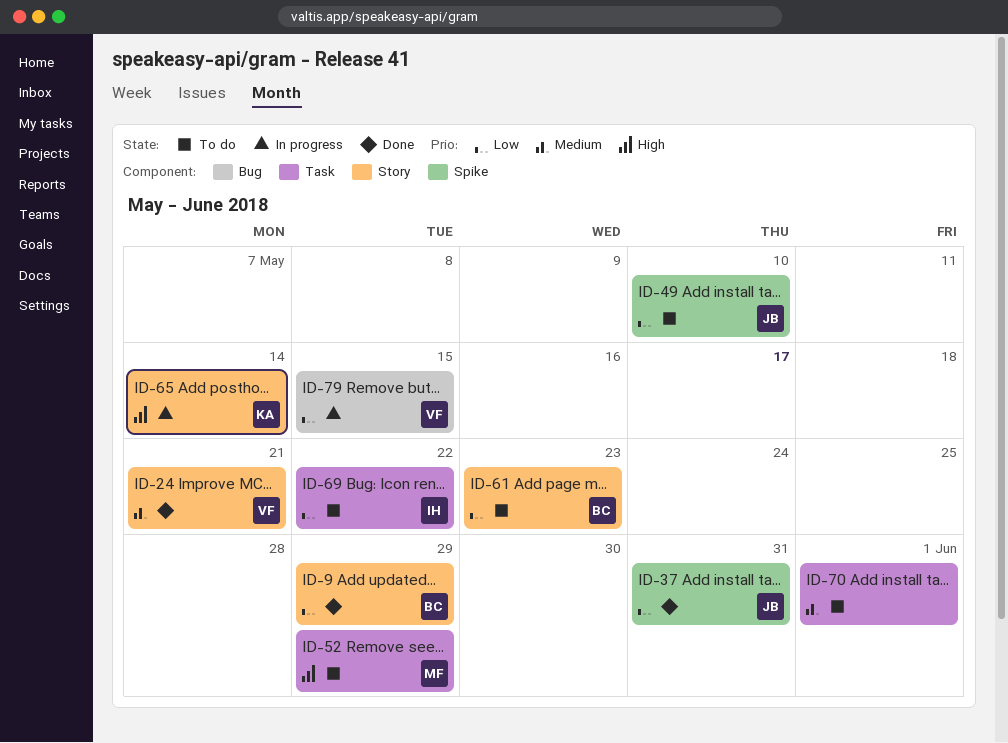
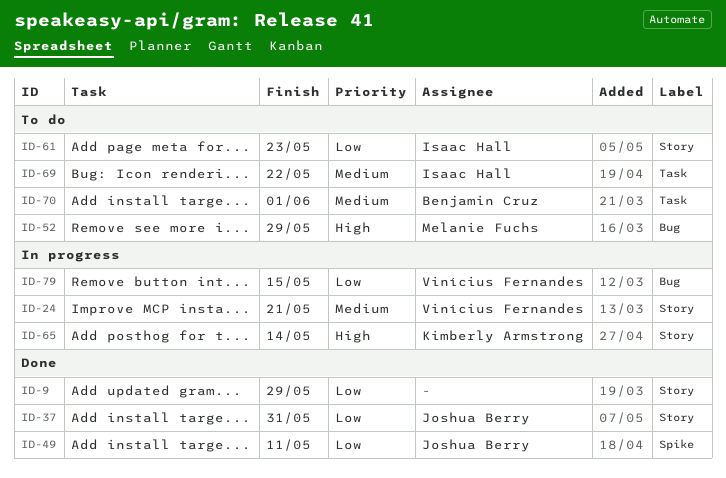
ID-9, owner: Benjamin Cruz -> none
ID-24, status: Done -> In progress
ID-37, label: Spike -> Story
ID-49, status: To do -> Done
ID-49, due: May 10 -> May 11
ID-52, label: Task -> Bug
ID-61, owner: Benjamin Cruz -> Isaac Hall
ID-69, priority: Low -> Medium
ID-70, owner: none -> Benjamin Cruz

